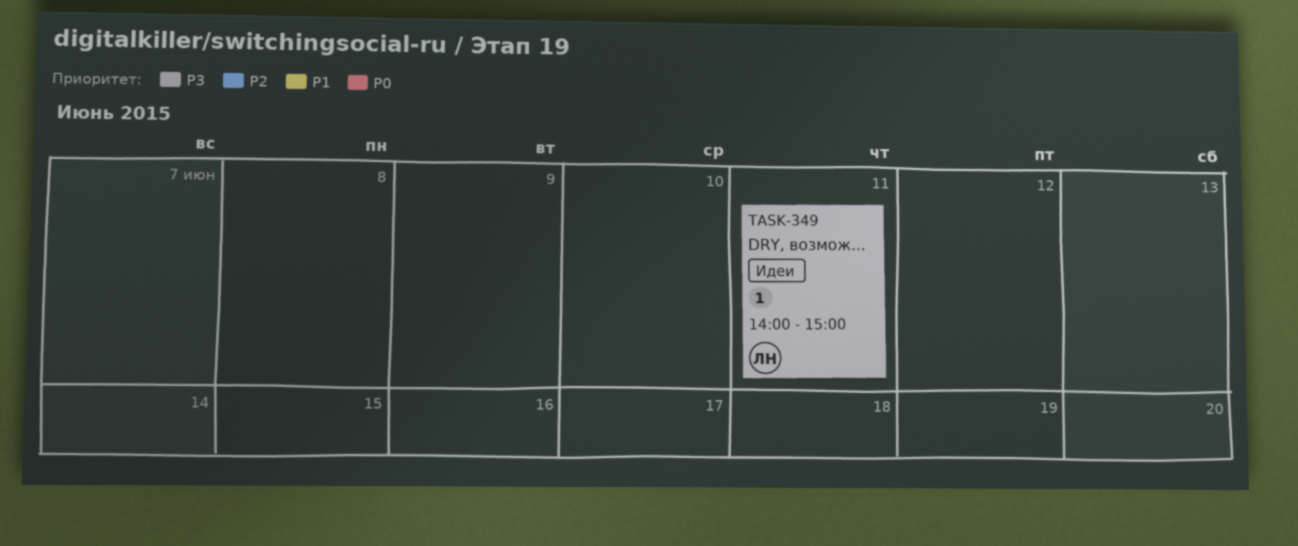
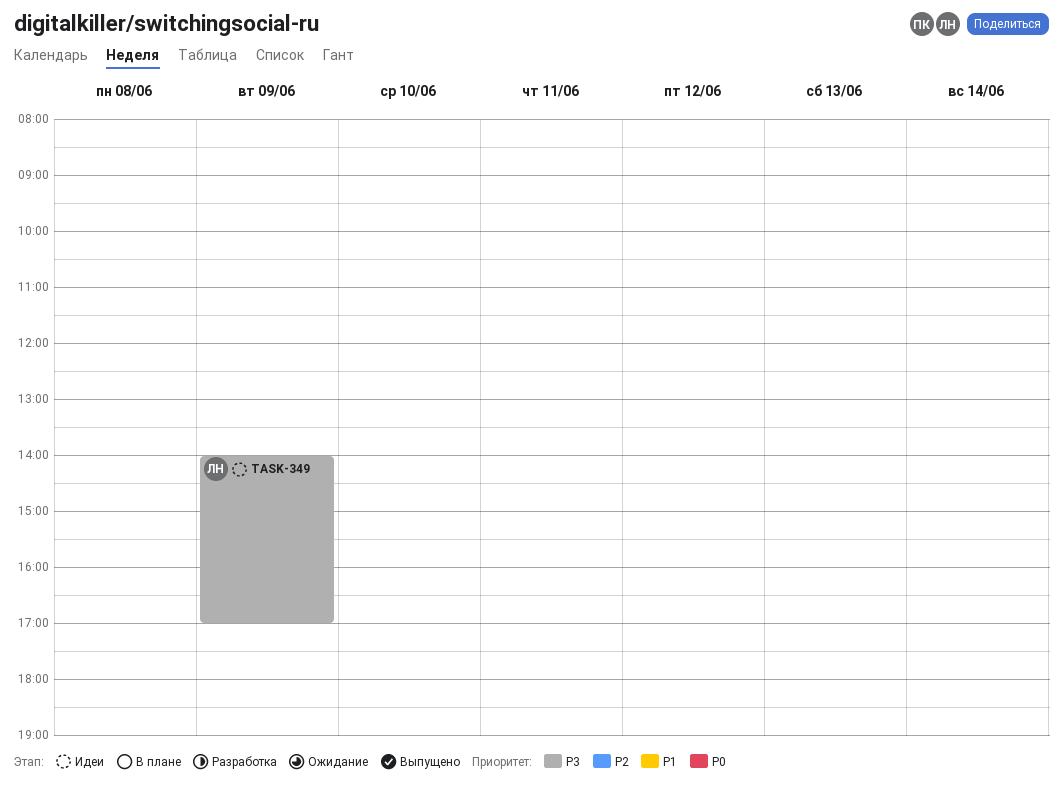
TASK-349, day: Jun 11 -> Jun 9
TASK-349, ends: 15:00 -> 17:00

